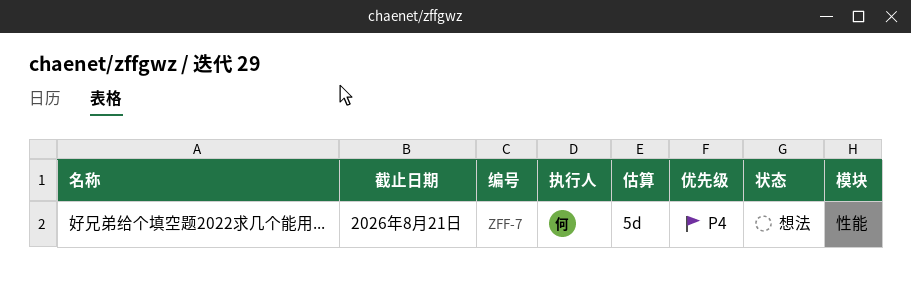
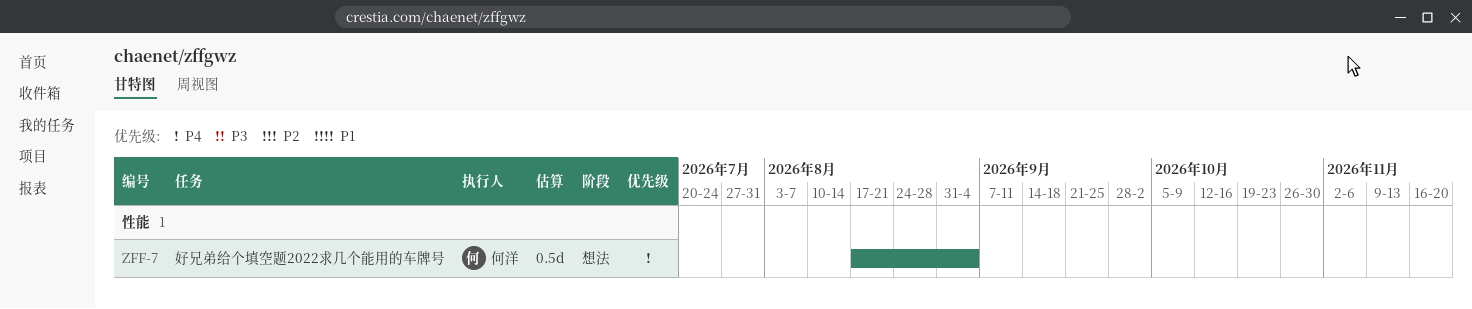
ZFF-7, estimate: 5d -> 0.5d
ZFF-7, due: Aug 21 -> Sep 4

